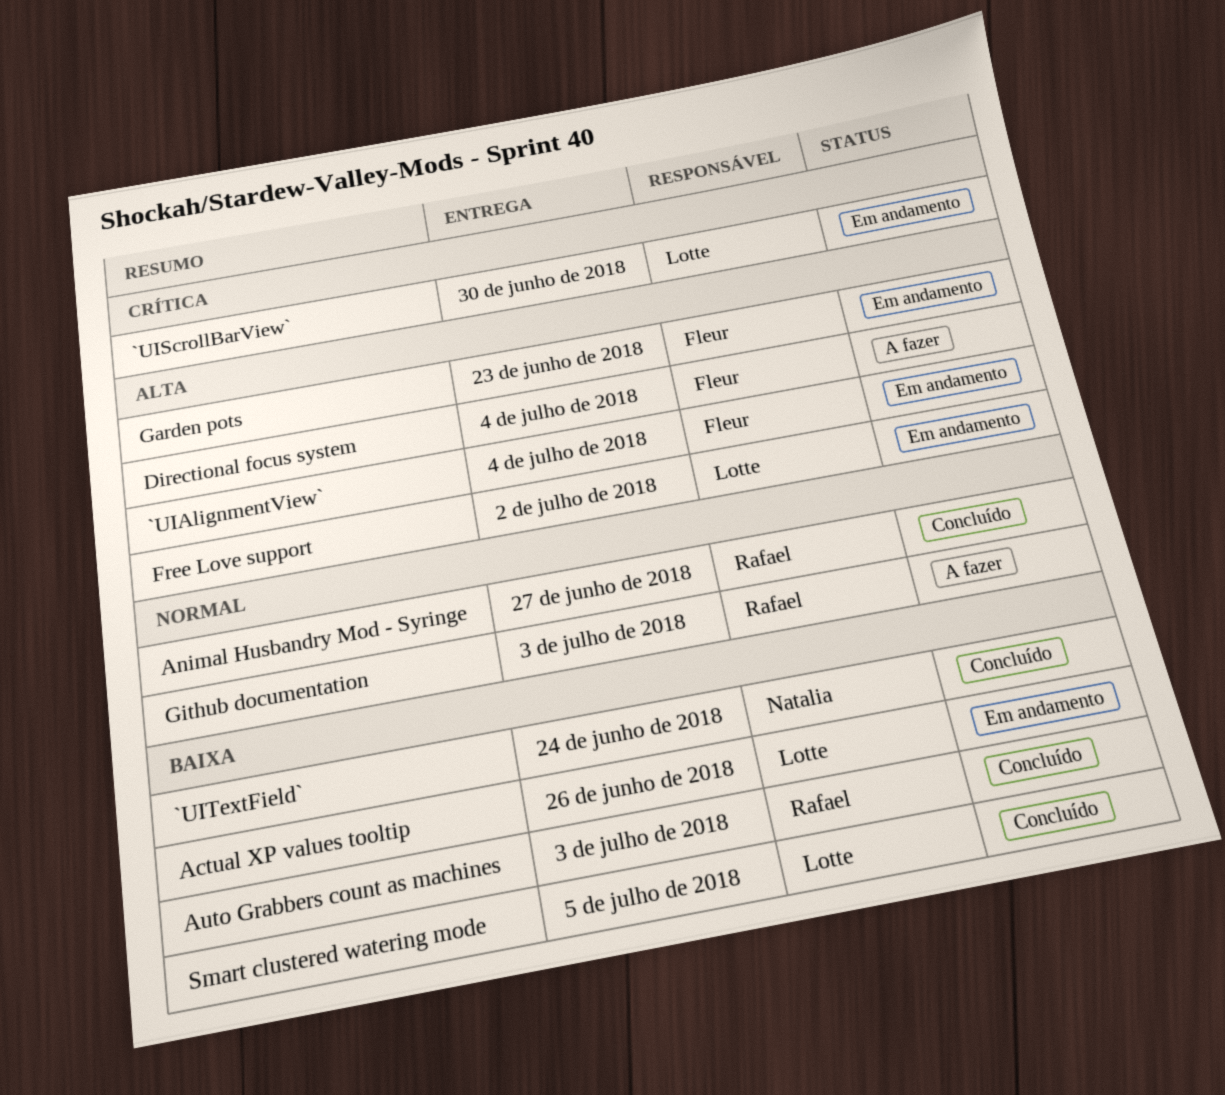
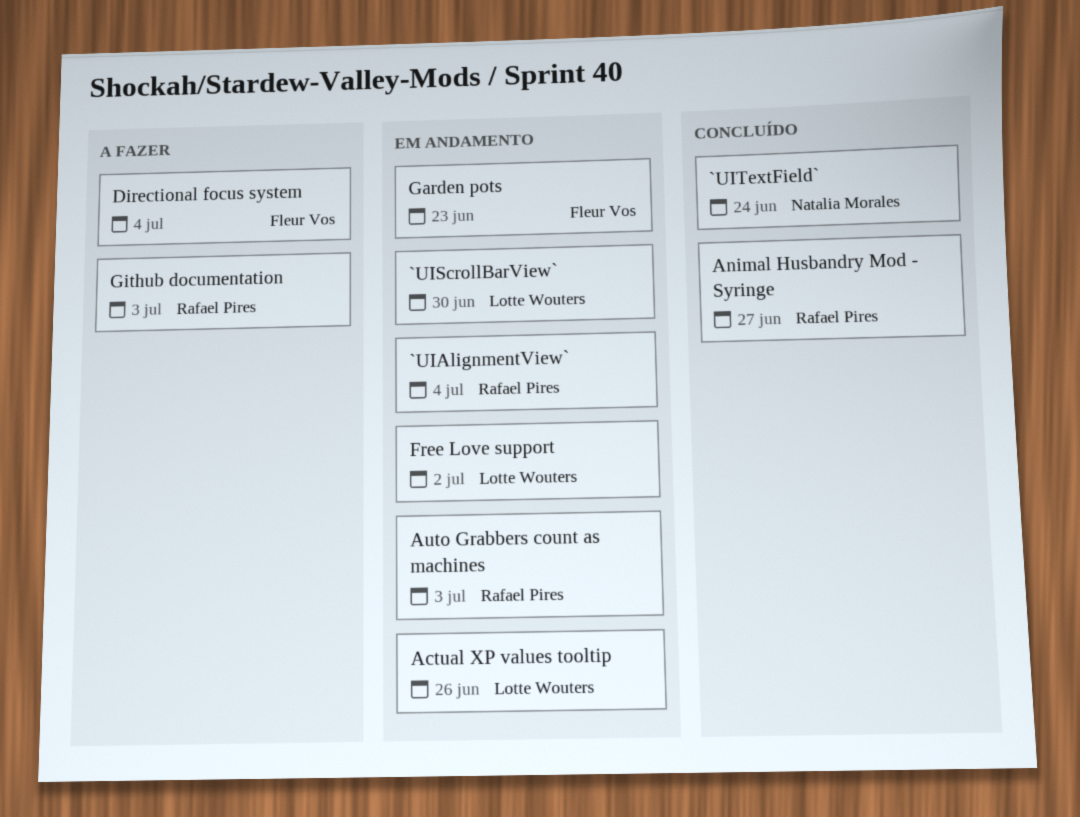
`UIAlignmentView`, owner: Fleur Vos -> Rafael Pires
Auto Grabbers count as machines, status: Concluído -> Em andamento
Smart clustered watering mode: present -> none

